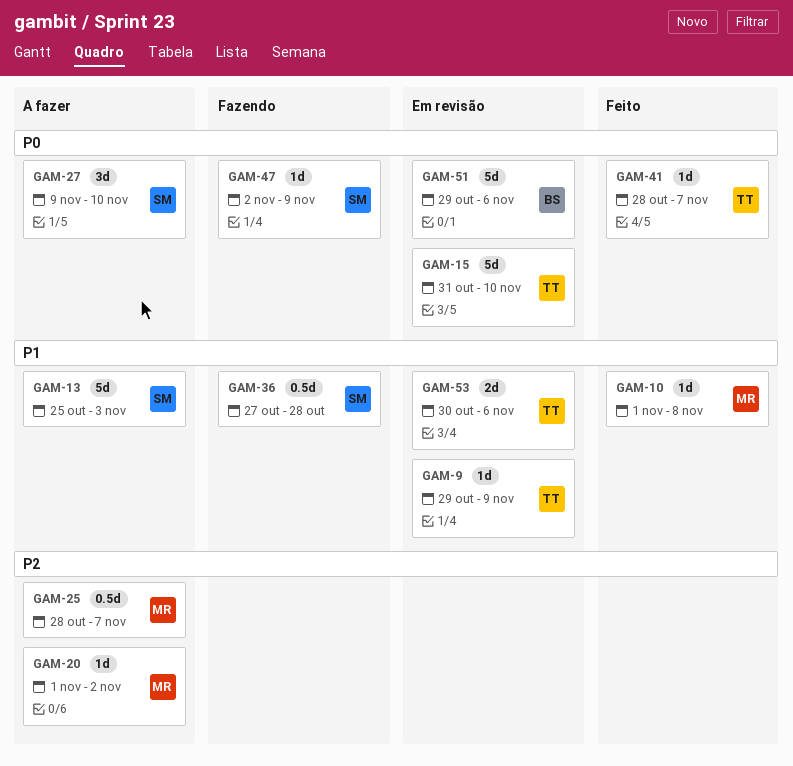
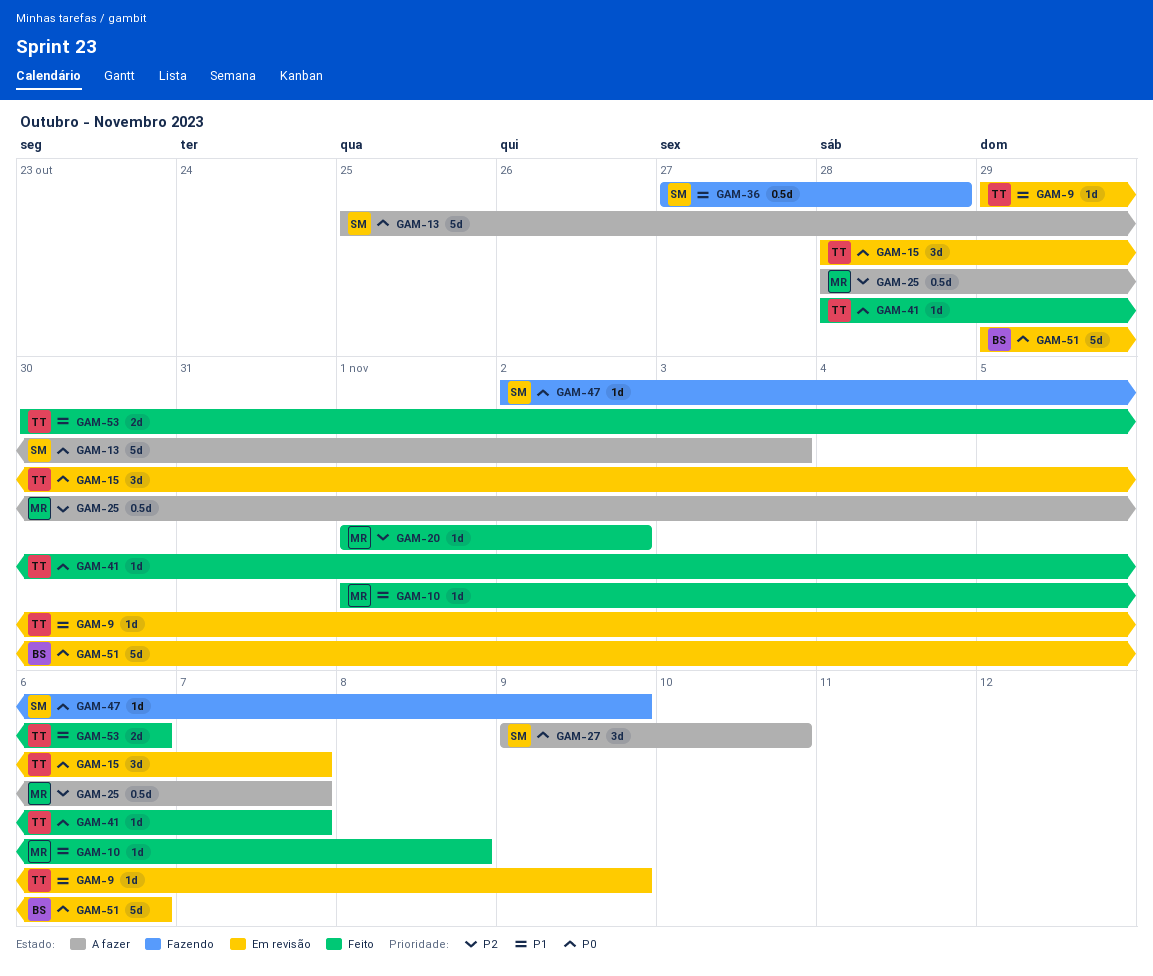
GAM-13, priority: P1 -> P0
GAM-15, estimate: 5d -> 3d
GAM-15, start: Oct 31 -> Oct 28
GAM-15, due: Nov 10 -> Nov 7
GAM-20, status: A fazer -> Feito
GAM-53, status: Em revisão -> Feito

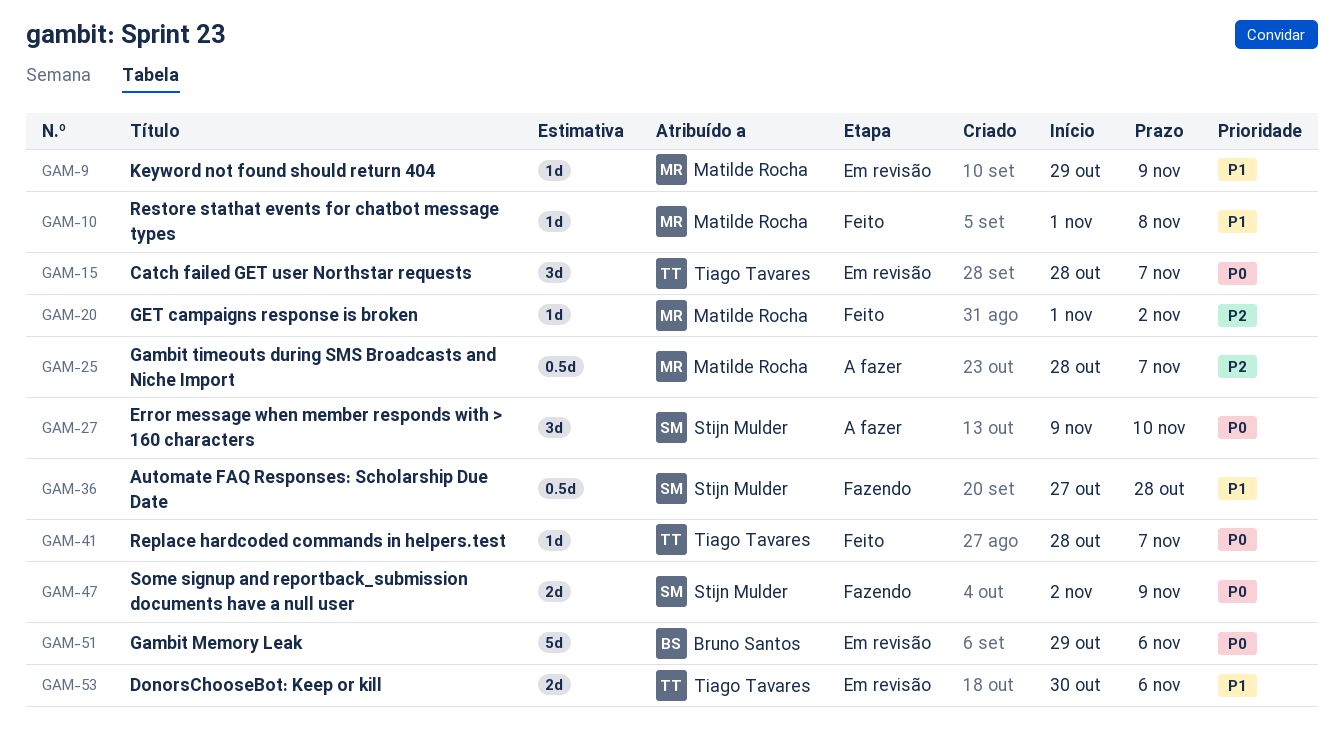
GAM-9, owner: Tiago Tavares -> Matilde Rocha
GAM-13: present -> none
GAM-47, estimate: 1d -> 2d
GAM-53, status: Feito -> Em revisão

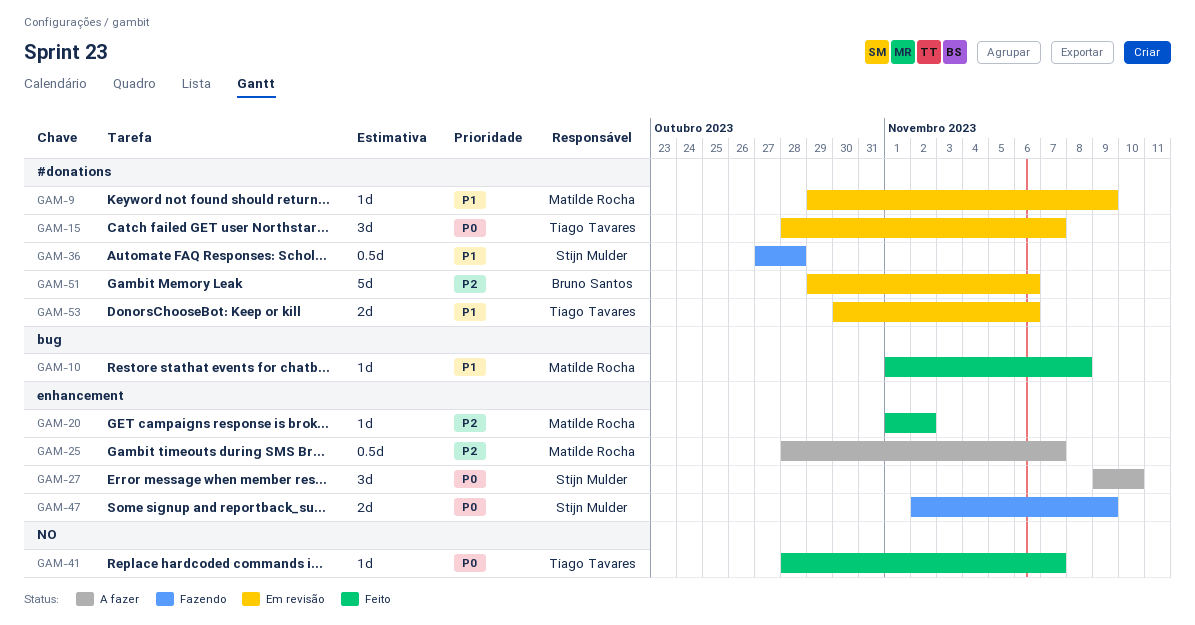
GAM-51, priority: P0 -> P2

